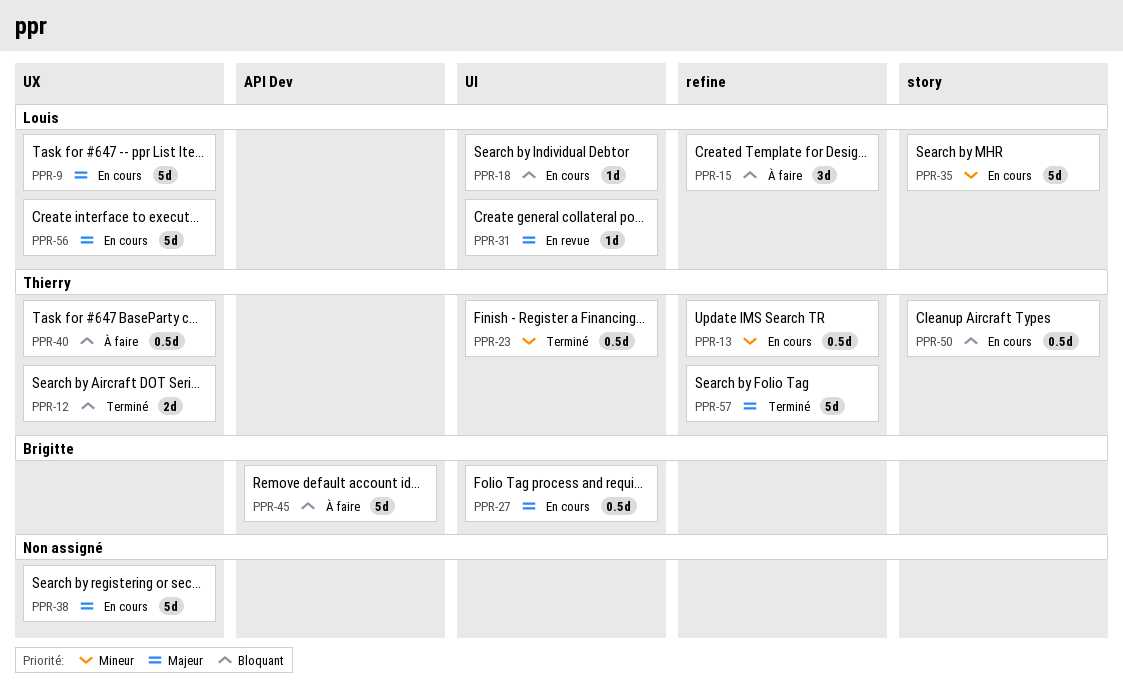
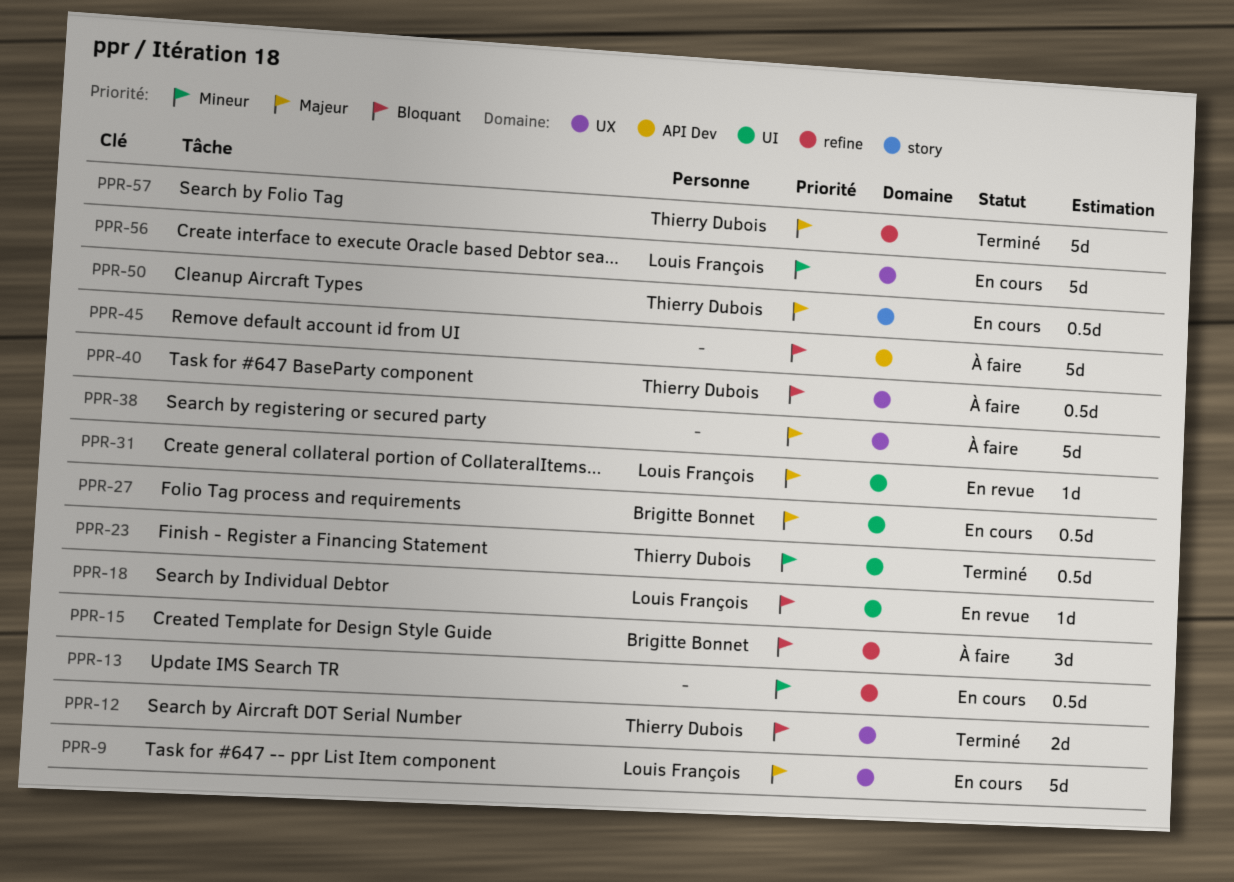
PPR-13, owner: Thierry Dubois -> none
PPR-15, owner: Louis François -> Brigitte Bonnet
PPR-18, status: En cours -> En revue
PPR-35: present -> none
PPR-38, status: En cours -> À faire
PPR-45, owner: Brigitte Bonnet -> none
PPR-50, priority: Bloquant -> Majeur
PPR-56, priority: Majeur -> Mineur

